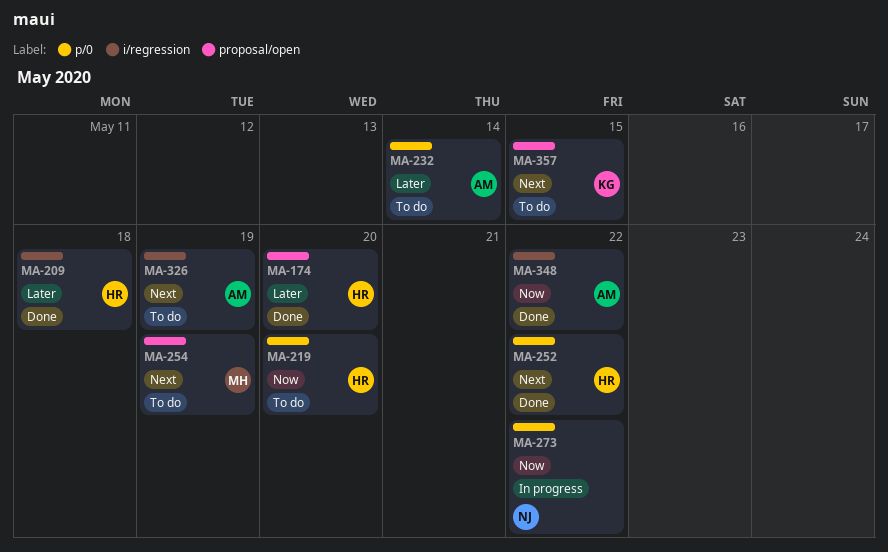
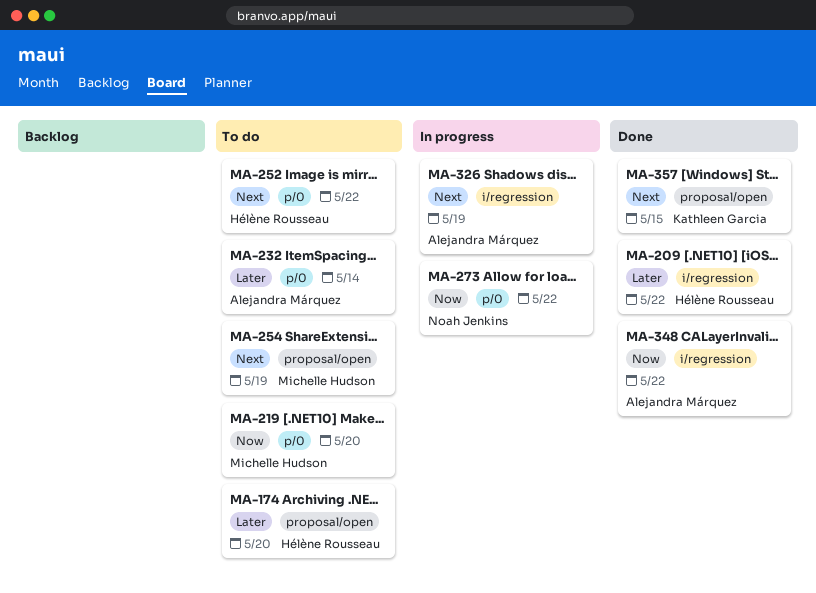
MA-174, status: Done -> To do
MA-209, due: May 18 -> May 22
MA-219, owner: Hélène Rousseau -> Michelle Hudson
MA-252, status: Done -> To do
MA-326, status: To do -> In progress
MA-357, status: To do -> Done

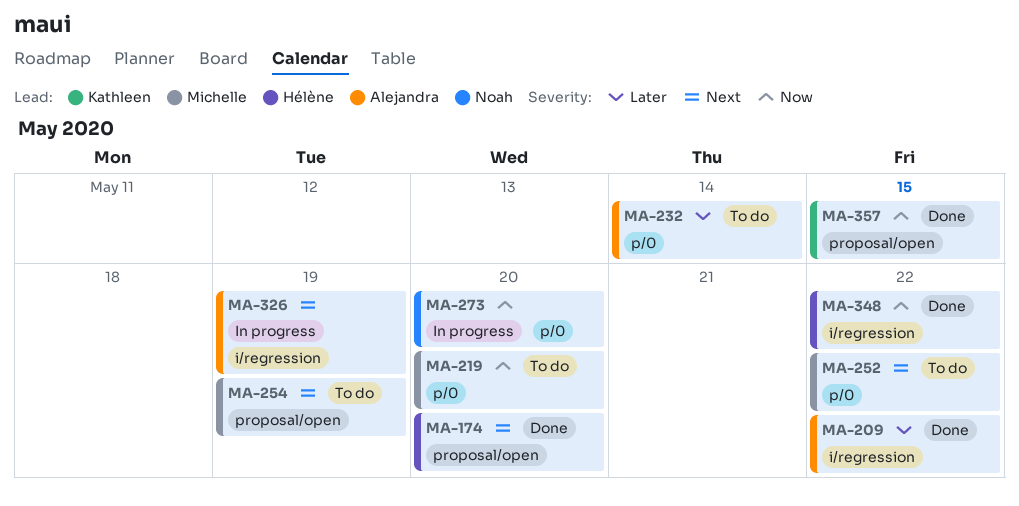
MA-174, status: To do -> Done
MA-174, priority: Later -> Next
MA-209, owner: Hélène Rousseau -> Alejandra Márquez
MA-252, owner: Hélène Rousseau -> Michelle Hudson
MA-273, due: May 22 -> May 20
MA-348, owner: Alejandra Márquez -> Hélène Rousseau
MA-357, priority: Next -> Now

